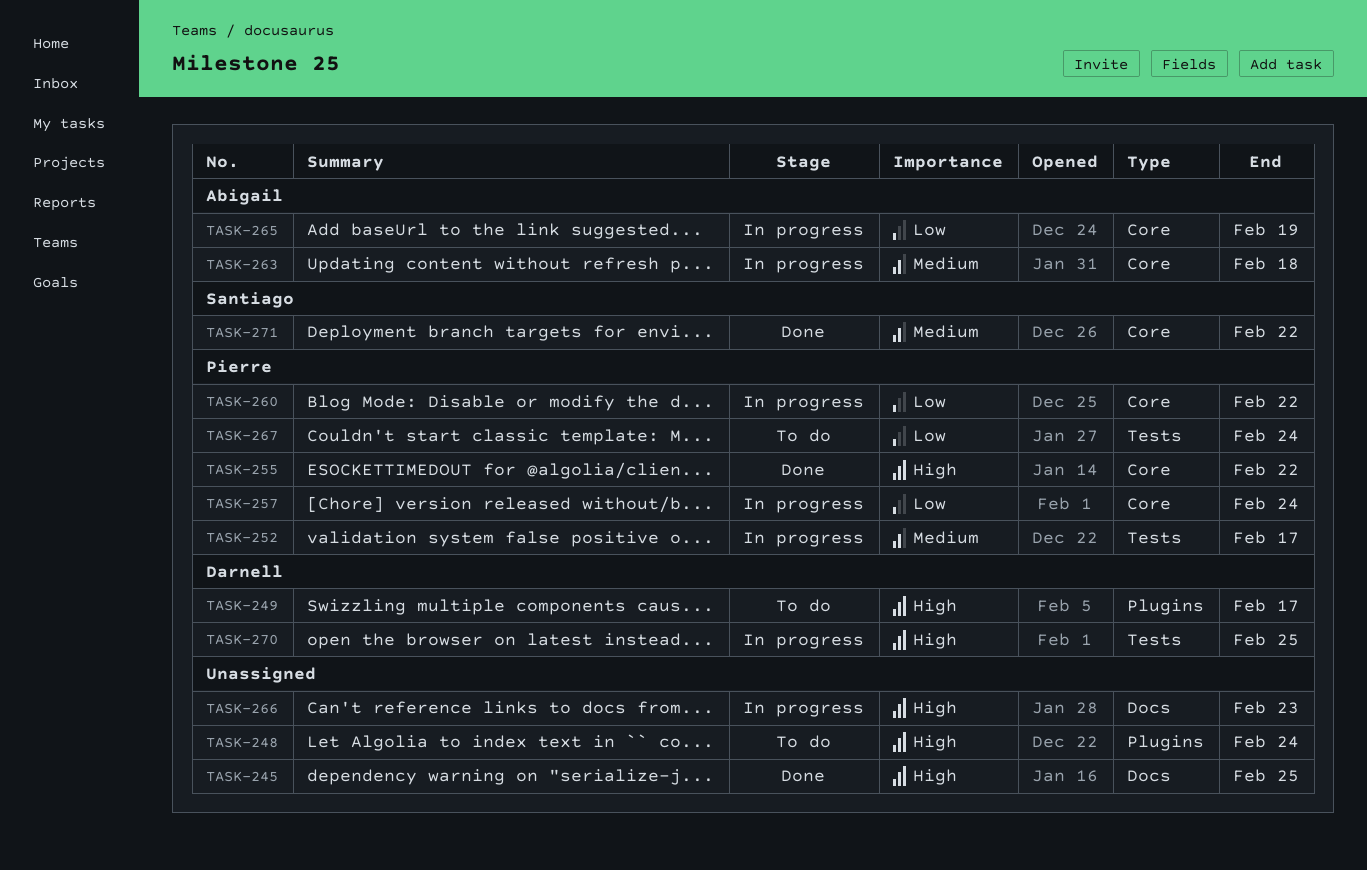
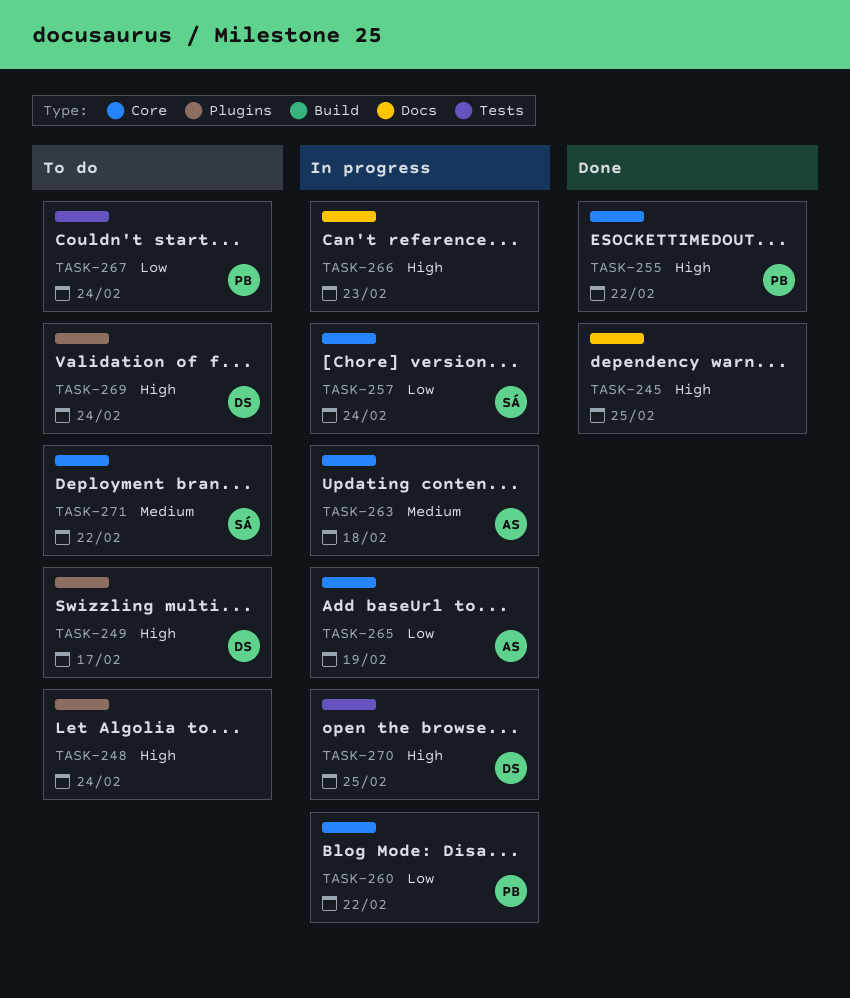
TASK-252: present -> none
TASK-257, owner: Pierre -> Santiago
TASK-269: none -> present
TASK-271, status: Done -> To do

